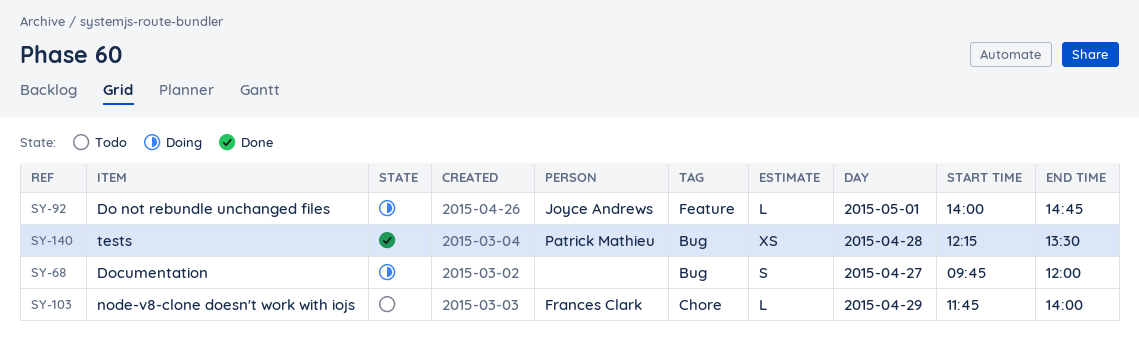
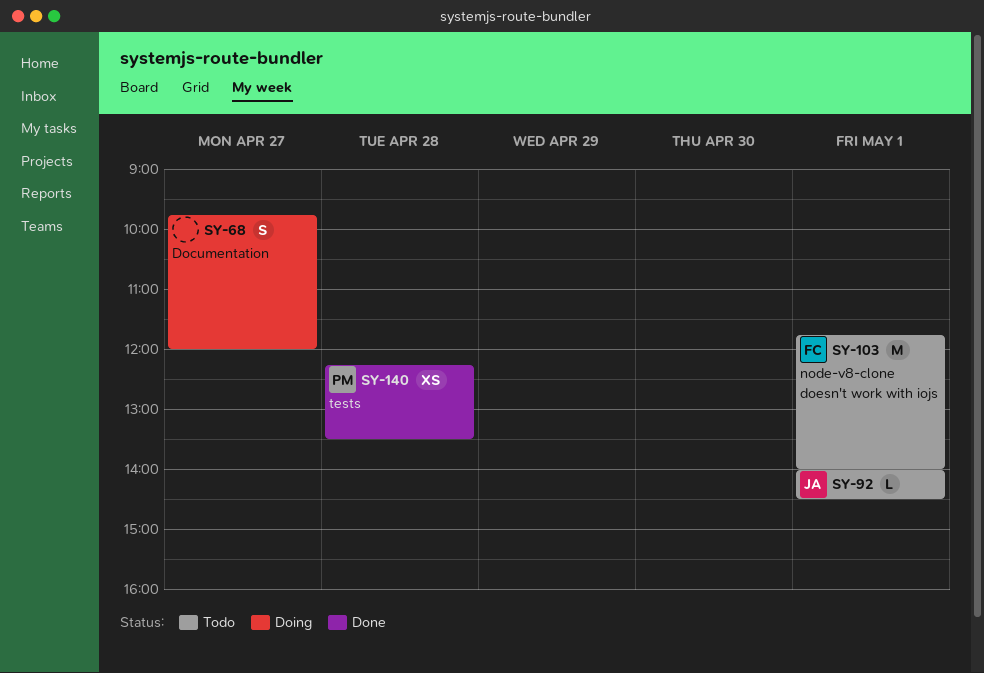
SY-92, status: Doing -> Todo
SY-92, ends: 14:45 -> 14:30
SY-103, estimate: L -> M
SY-103, day: Apr 29 -> May 1

